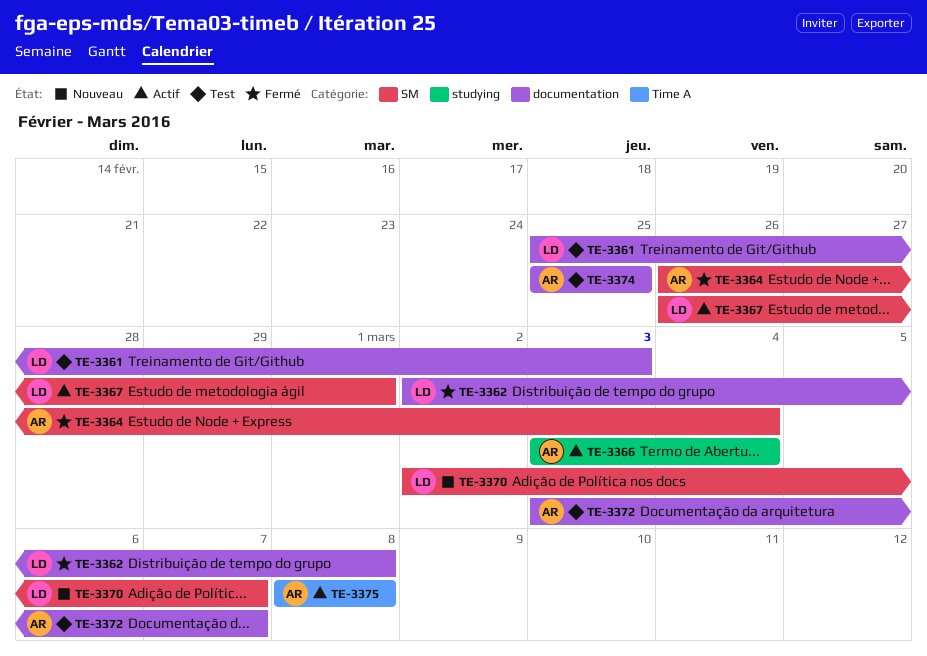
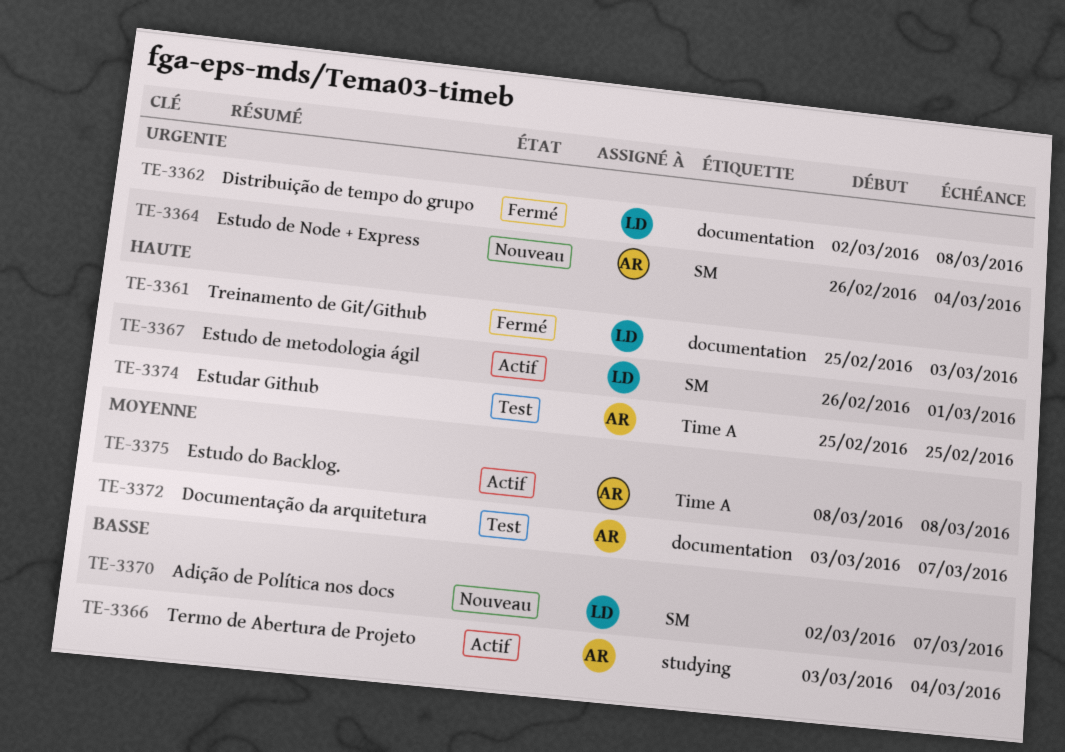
TE-3361, status: Test -> Fermé
TE-3364, status: Fermé -> Nouveau
TE-3374, label: documentation -> Time A

